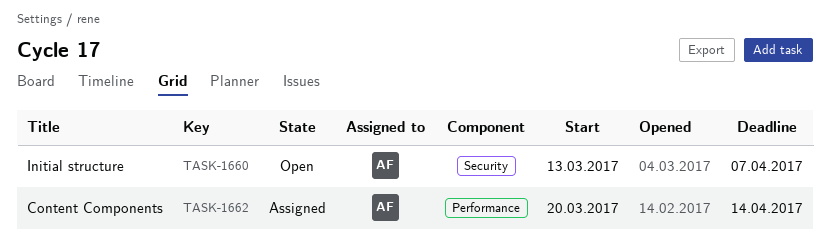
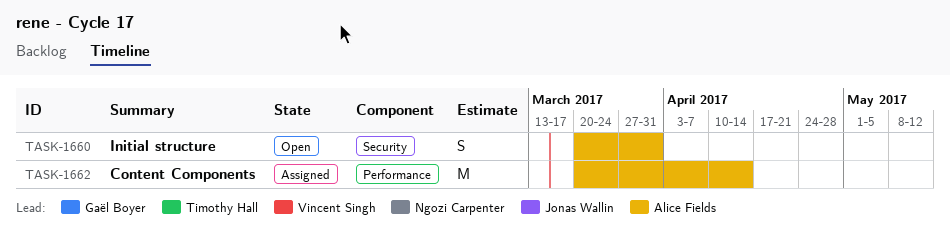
TASK-1660, start: Mar 13 -> Mar 20
TASK-1660, due: Apr 7 -> Mar 31

